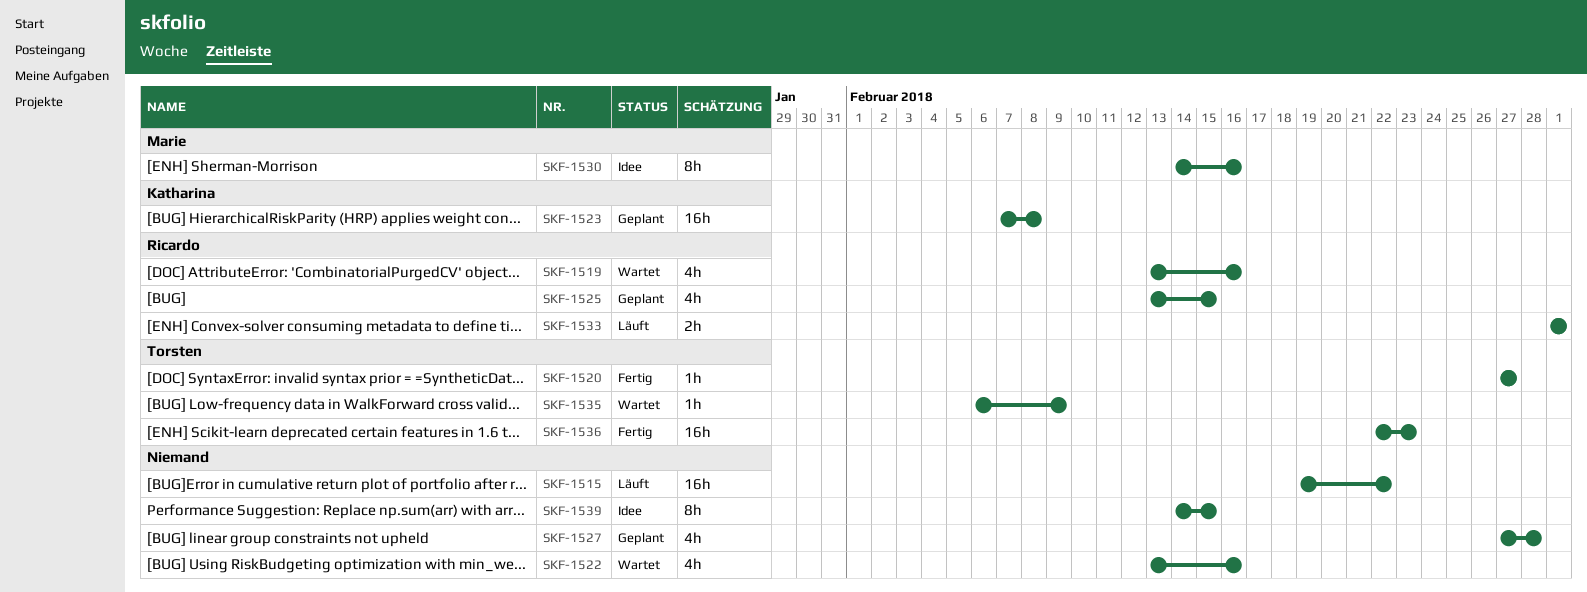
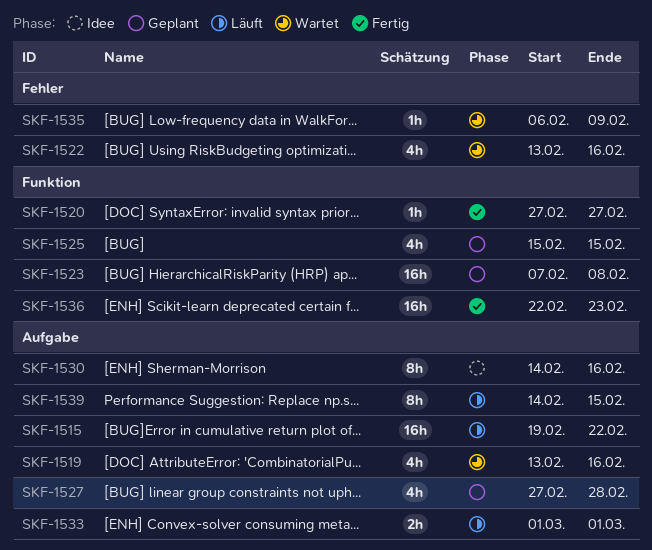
SKF-1525, start: Feb 13 -> Feb 15
SKF-1539, status: Idee -> Läuft

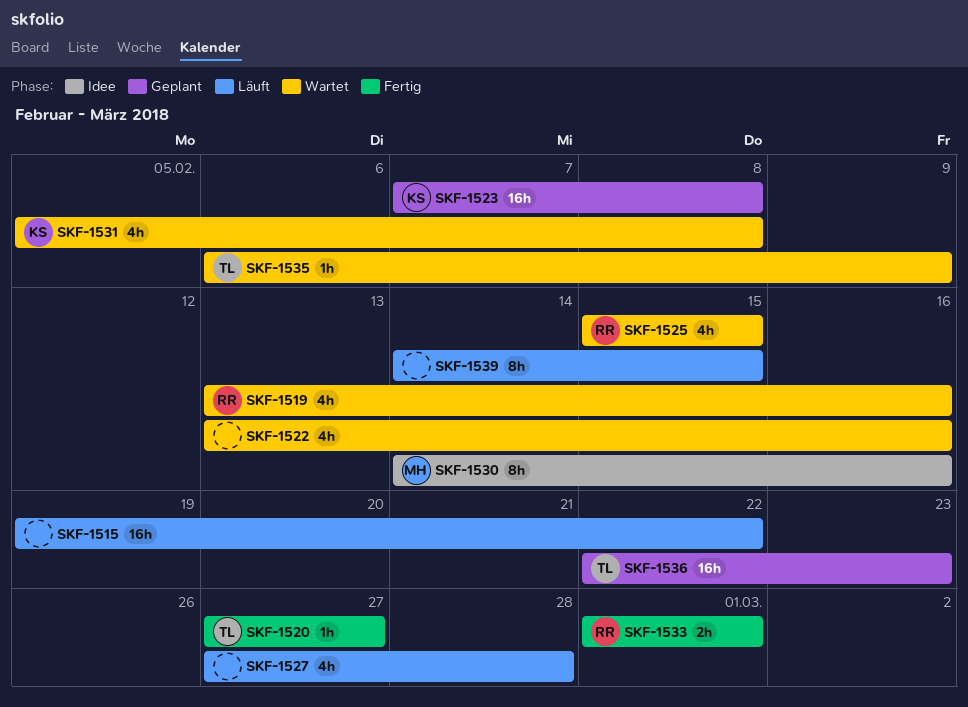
SKF-1525, status: Geplant -> Wartet
SKF-1527, status: Geplant -> Läuft
SKF-1531: none -> present
SKF-1533, status: Läuft -> Fertig
SKF-1536, status: Fertig -> Geplant

